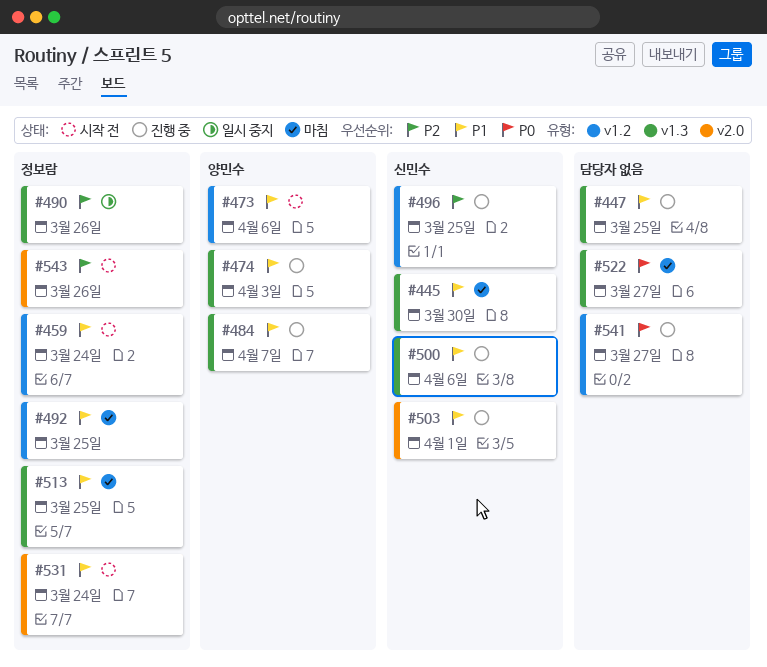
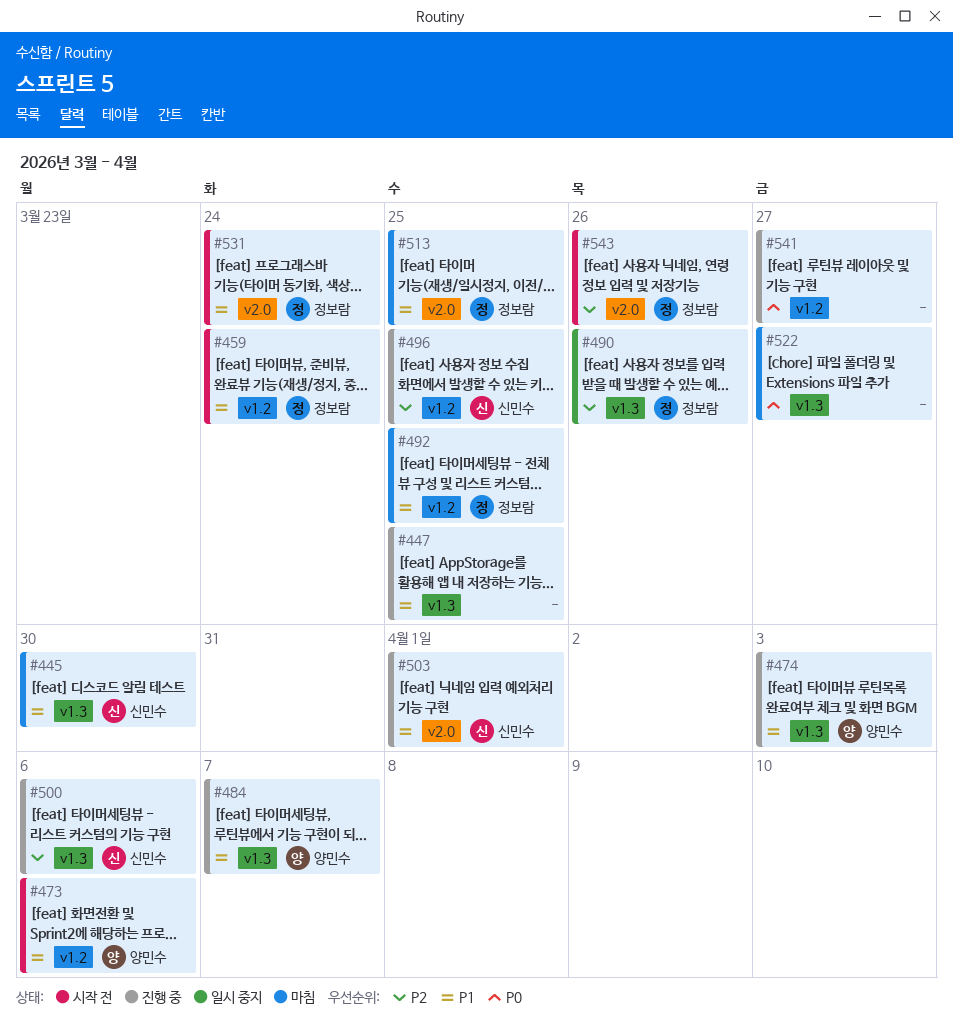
#500, priority: P1 -> P2
#513, label: v1.3 -> v2.0

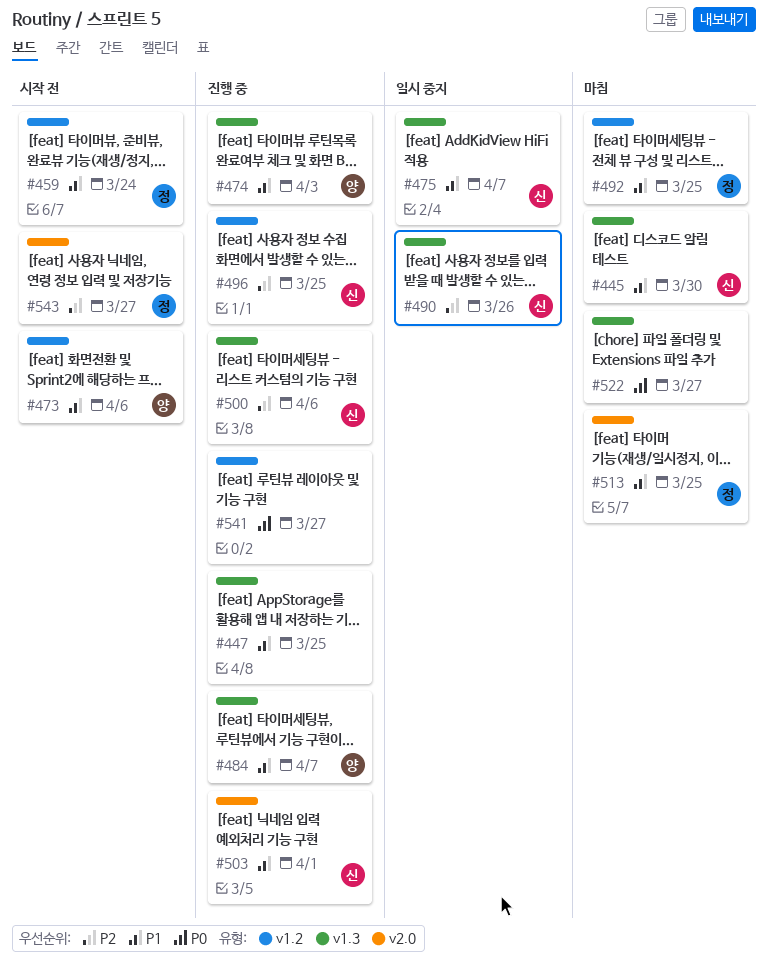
#475: none -> present
#490, owner: 정보람 -> 신민수
#531: present -> none
#543, due: Mar 26 -> Mar 27

